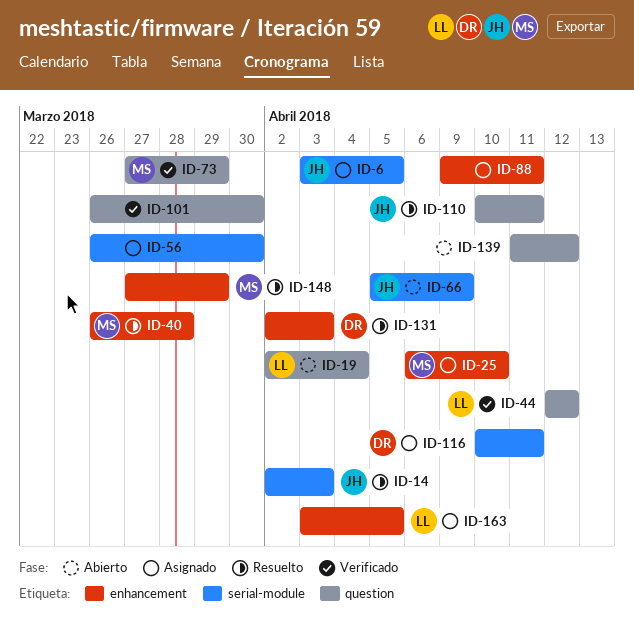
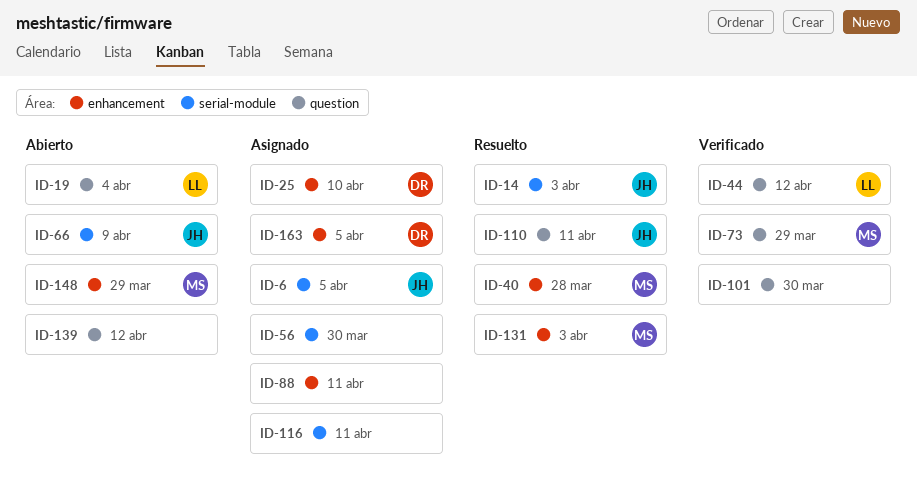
ID-25, owner: MS -> DR
ID-116, owner: DR -> none
ID-131, owner: DR -> MS
ID-148, status: Resuelto -> Abierto
ID-163, owner: LL -> DR

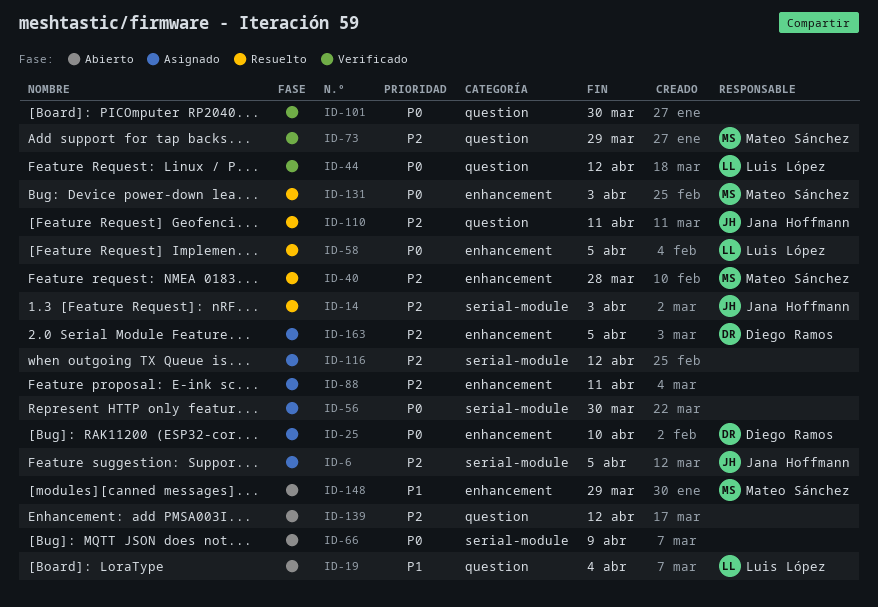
ID-58: none -> present
ID-66, owner: Jana Hoffmann -> none
ID-116, due: Apr 11 -> Apr 12

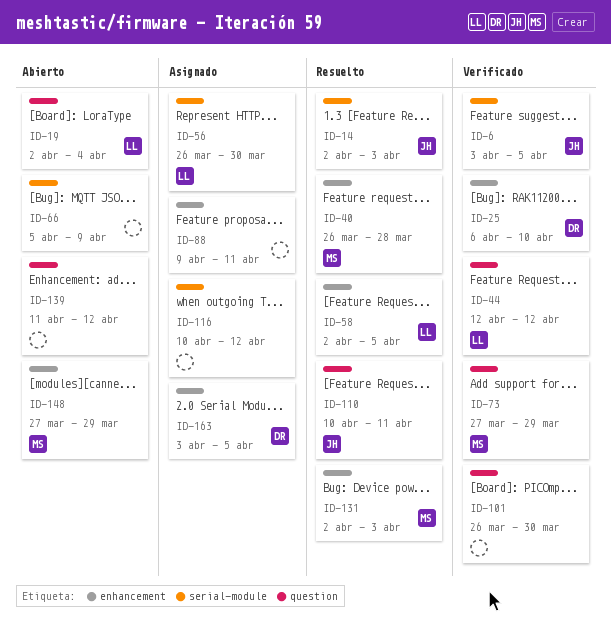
ID-6, status: Asignado -> Verificado
ID-25, status: Asignado -> Verificado
ID-56, owner: none -> Luis López

